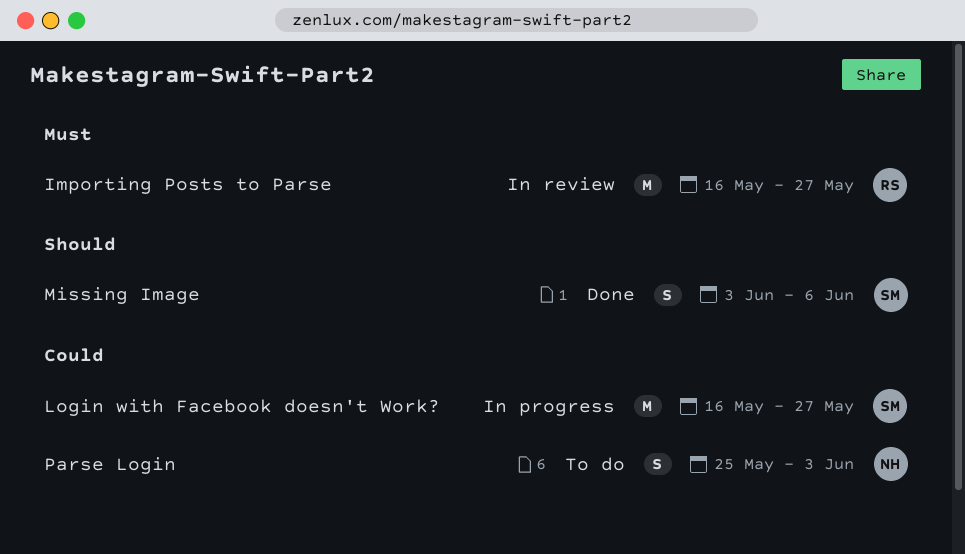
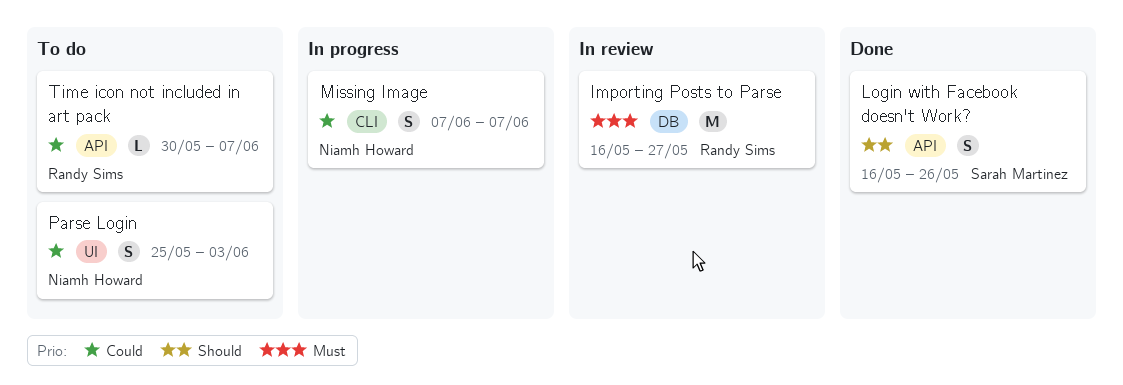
Login with Facebook doesn't Work?, status: In progress -> Done
Login with Facebook doesn't Work?, priority: Could -> Should
Login with Facebook doesn't Work?, estimate: M -> S
Login with Facebook doesn't Work?, due: May 27 -> May 26
Missing Image, status: Done -> In progress
Missing Image, owner: Sarah Martinez -> Niamh Howard
Missing Image, priority: Should -> Could
Missing Image, start: Jun 3 -> Jun 7
Missing Image, due: Jun 6 -> Jun 7
Time icon not included in art pack: none -> present

